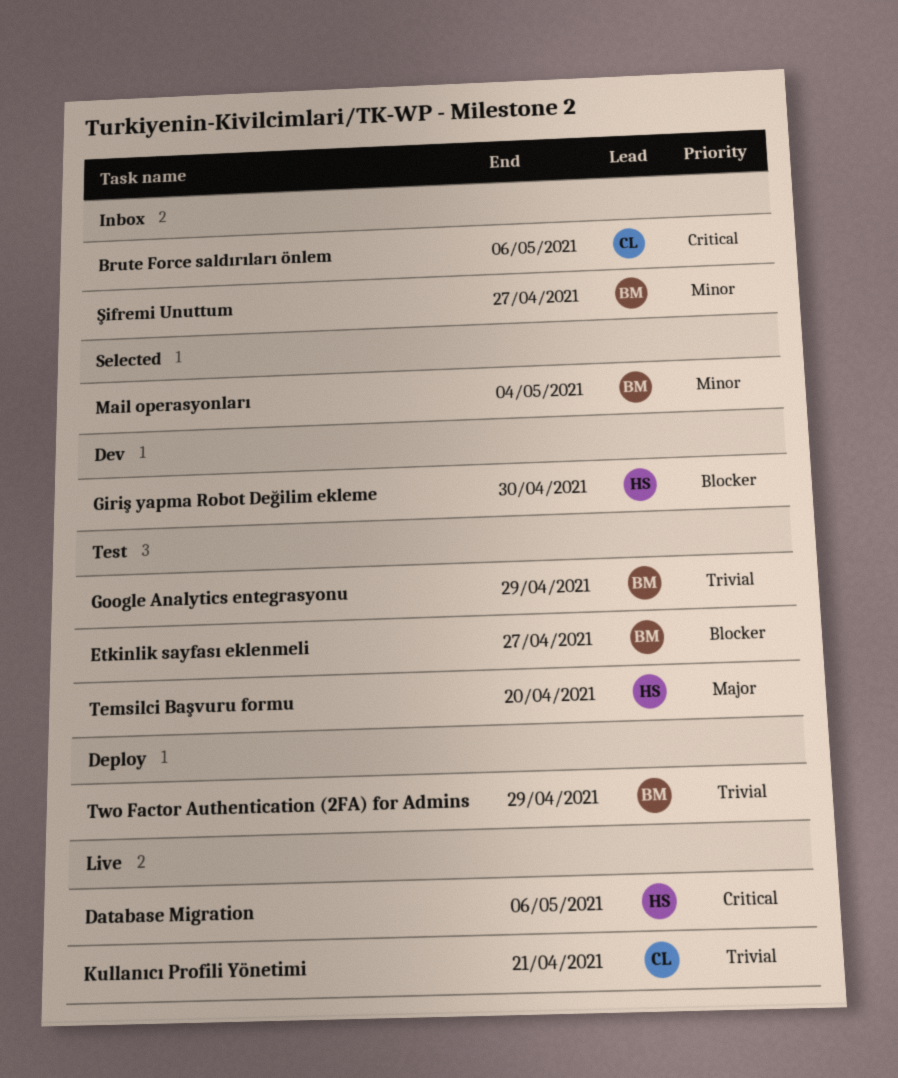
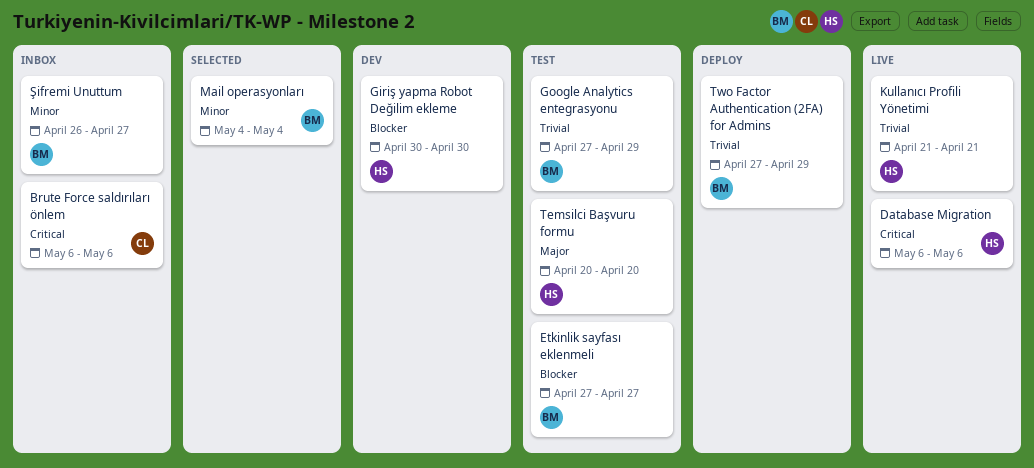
Kullanıcı Profili Yönetimi, owner: CL -> HS

